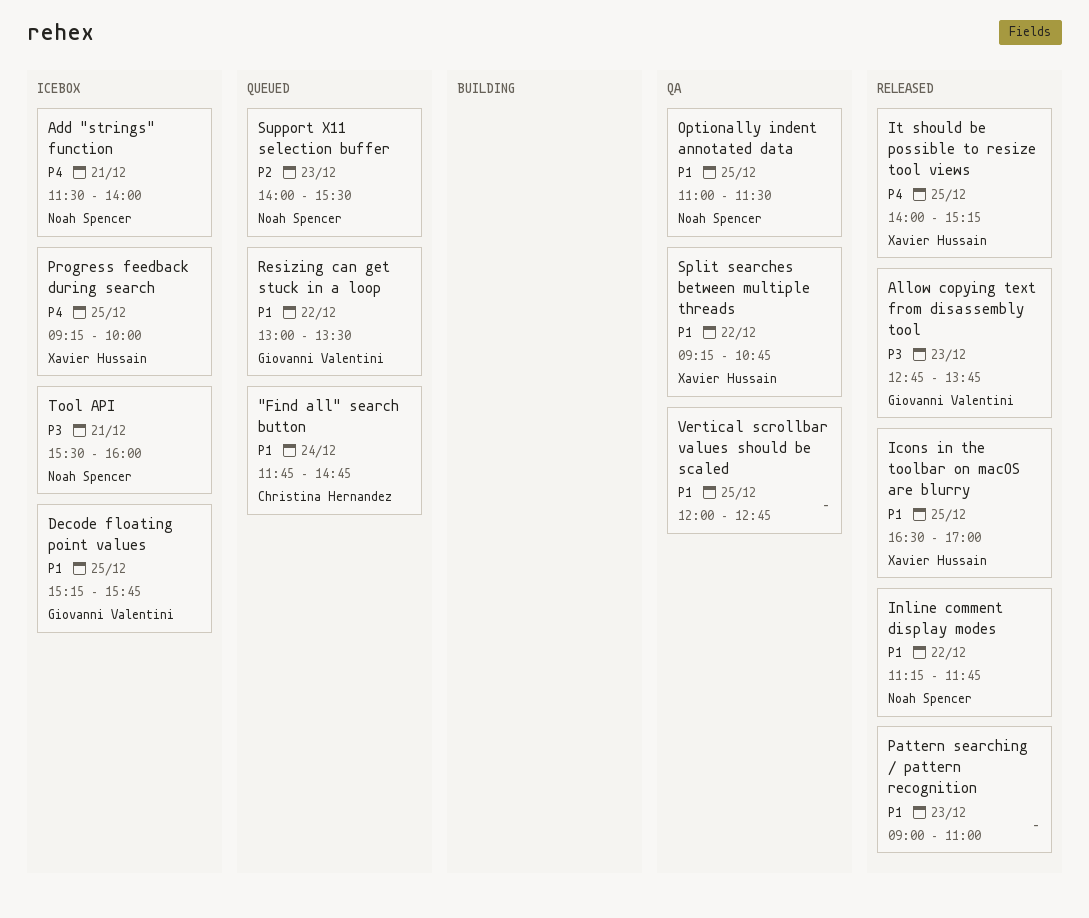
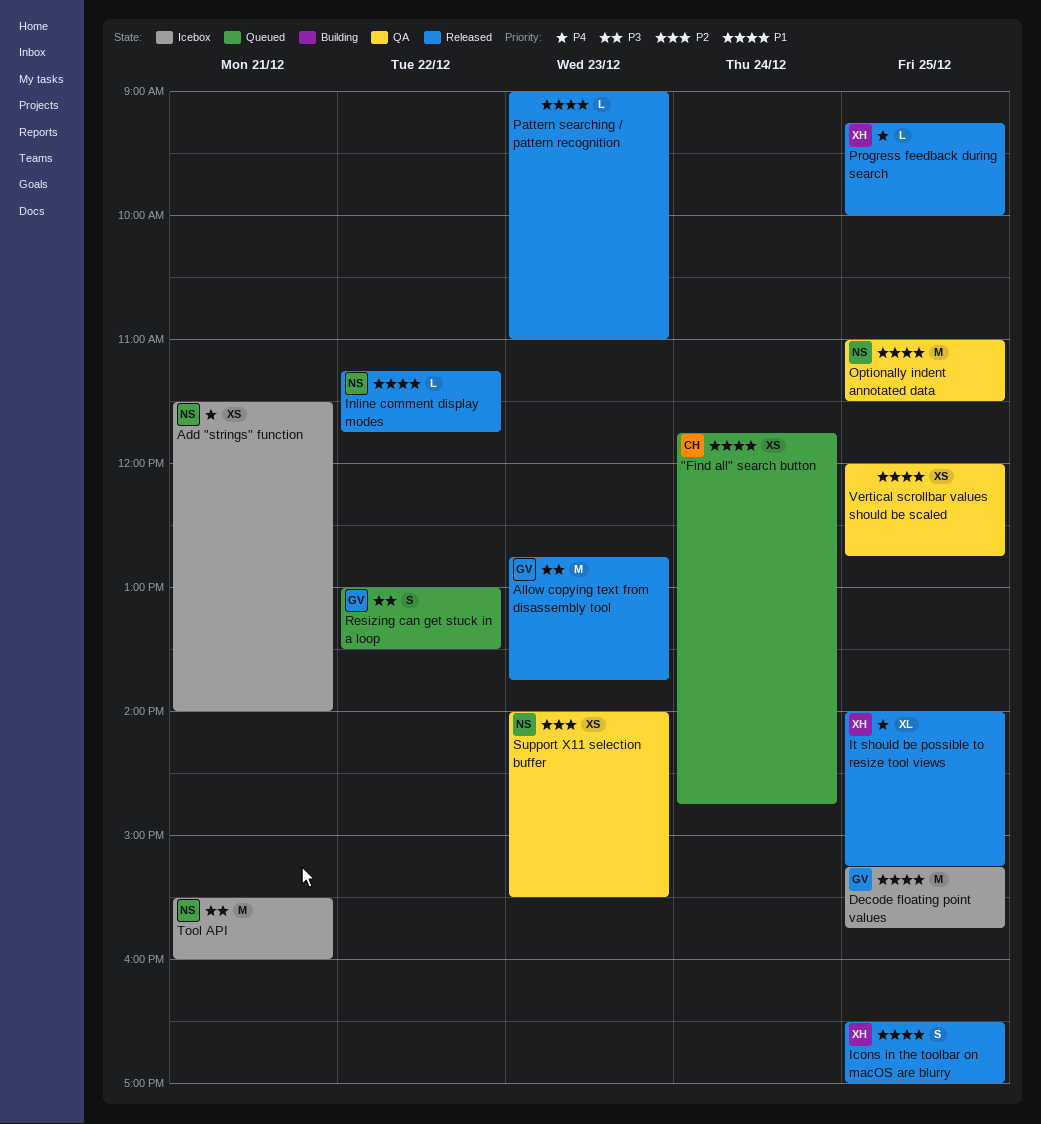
Progress feedback during search, status: Icebox -> Released
Resizing can get stuck in a loop, priority: P1 -> P3
Split searches between multiple threads: present -> none
Support X11 selection buffer, status: Queued -> QA

